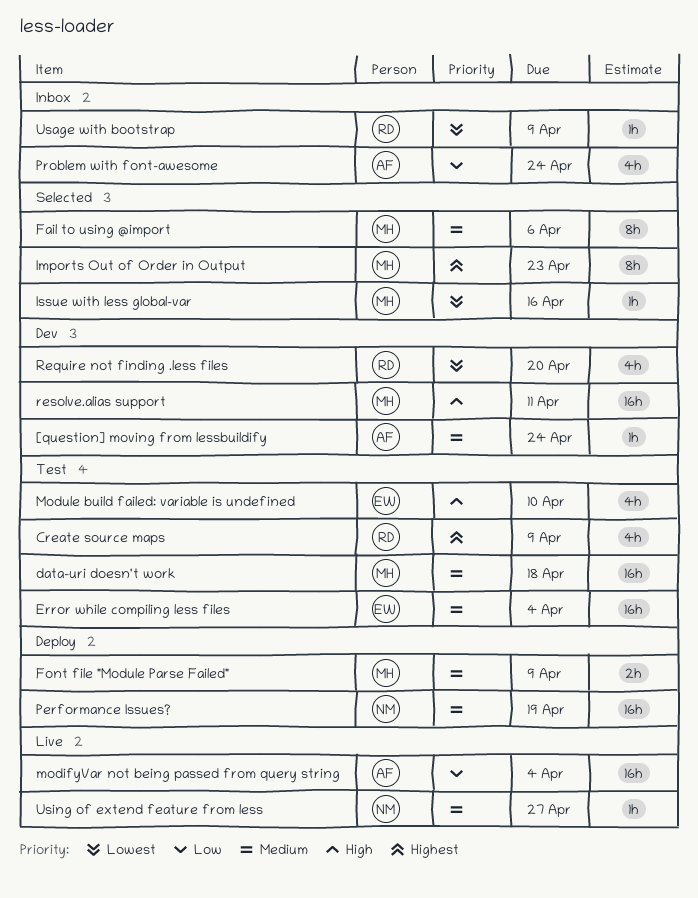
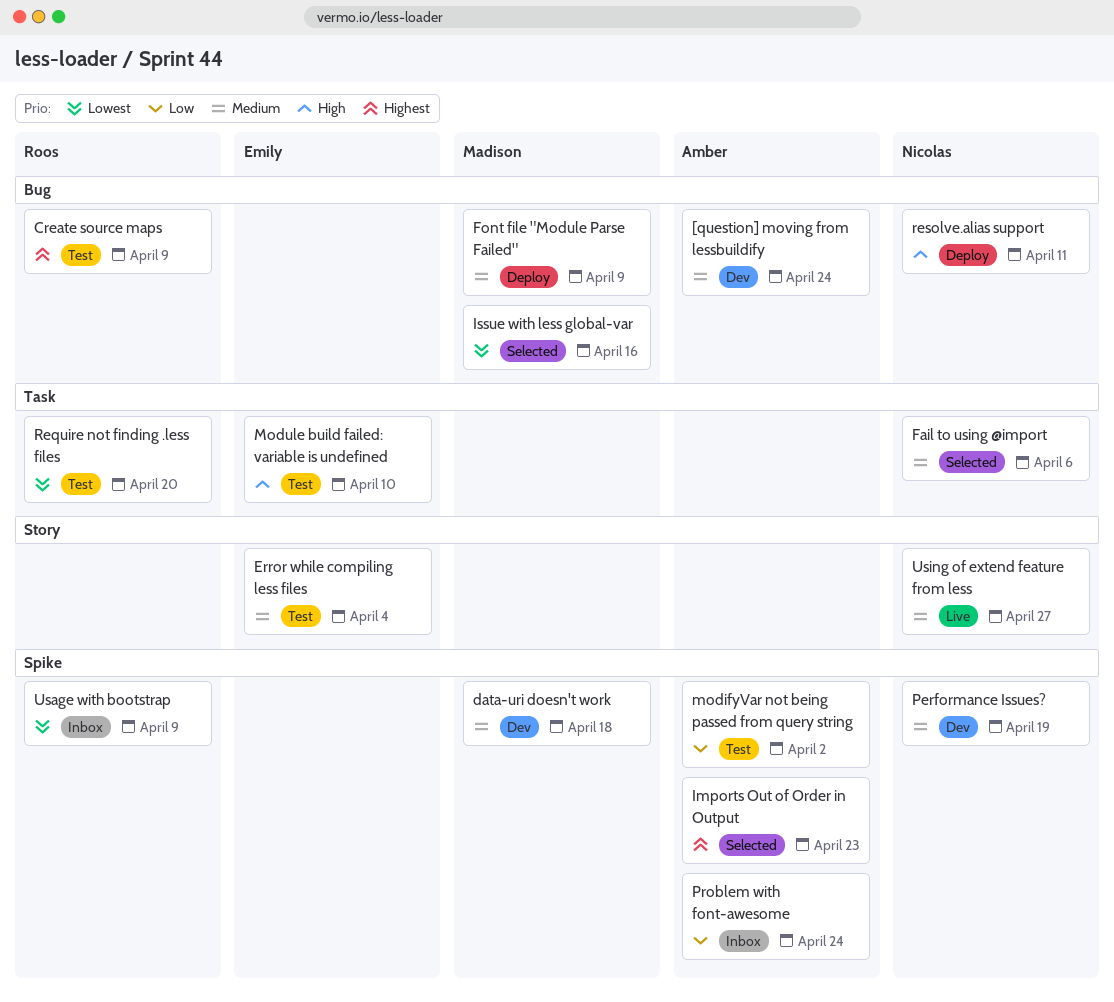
data-uri doesn't work, status: Test -> Dev
Fail to using @import, owner: Madison -> Nicolas
Imports Out of Order in Output, owner: Madison -> Amber
modifyVar not being passed from query string, status: Live -> Test
modifyVar not being passed from query string, due: Apr 4 -> Apr 2
Performance Issues?, status: Deploy -> Dev
Require not finding .less files, status: Dev -> Test
resolve.alias support, status: Dev -> Deploy
resolve.alias support, owner: Madison -> Nicolas

